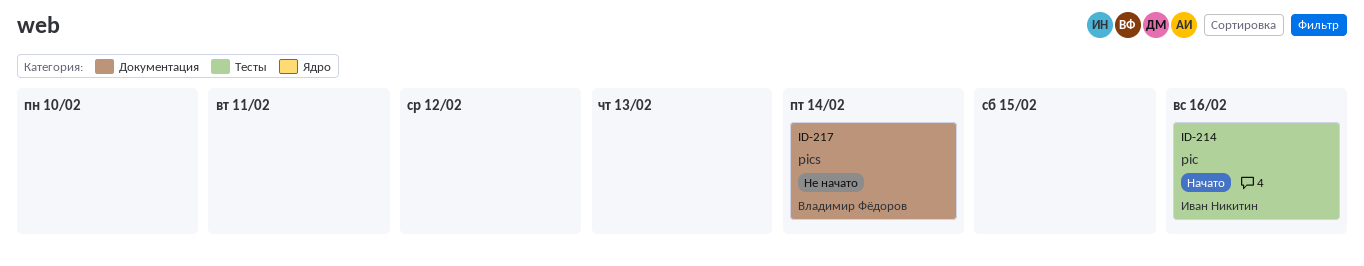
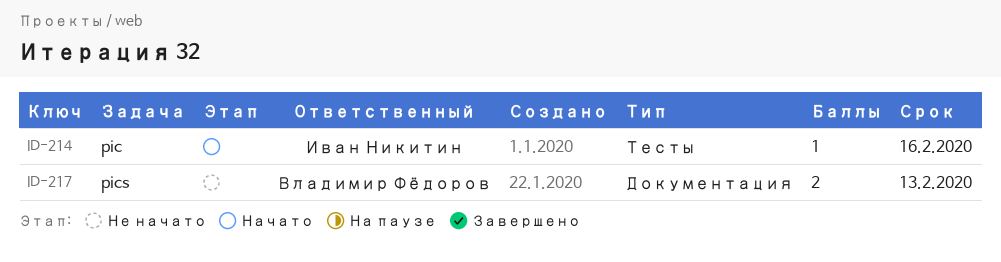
ID-217, due: Feb 14 -> Feb 13

